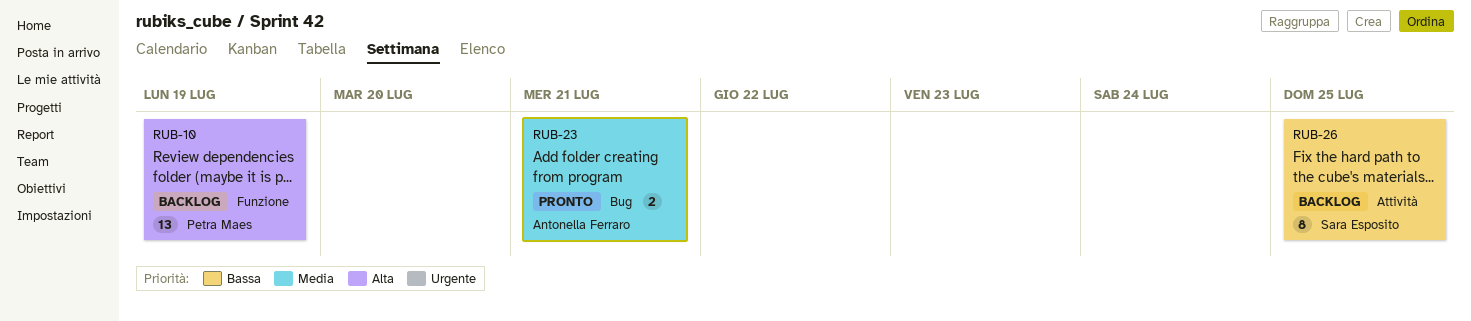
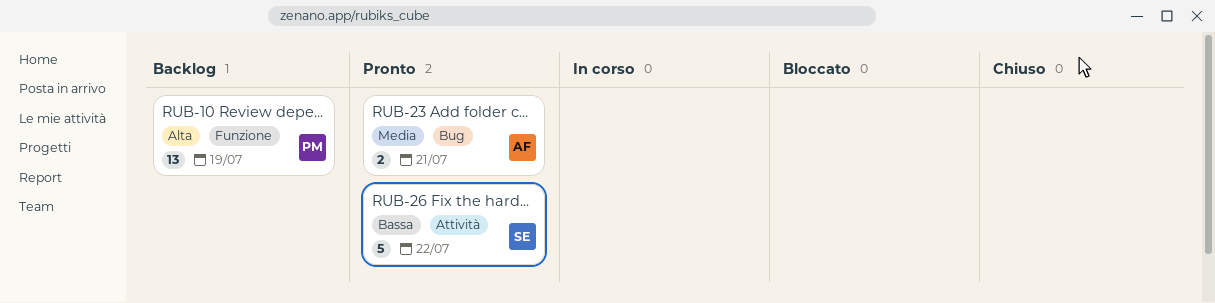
RUB-26, status: Backlog -> Pronto
RUB-26, estimate: 8 -> 5
RUB-26, due: Jul 25 -> Jul 22

